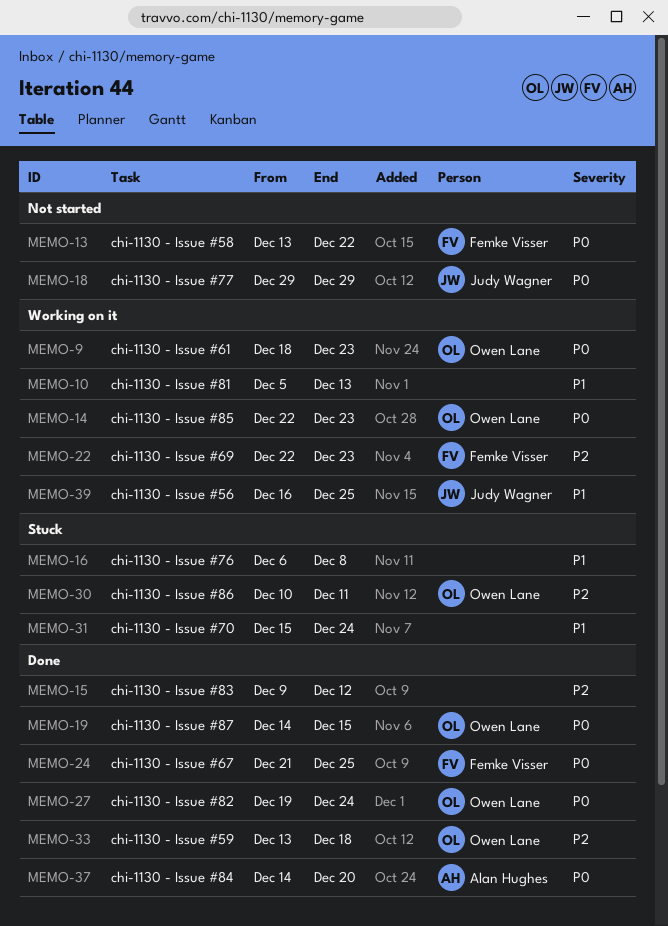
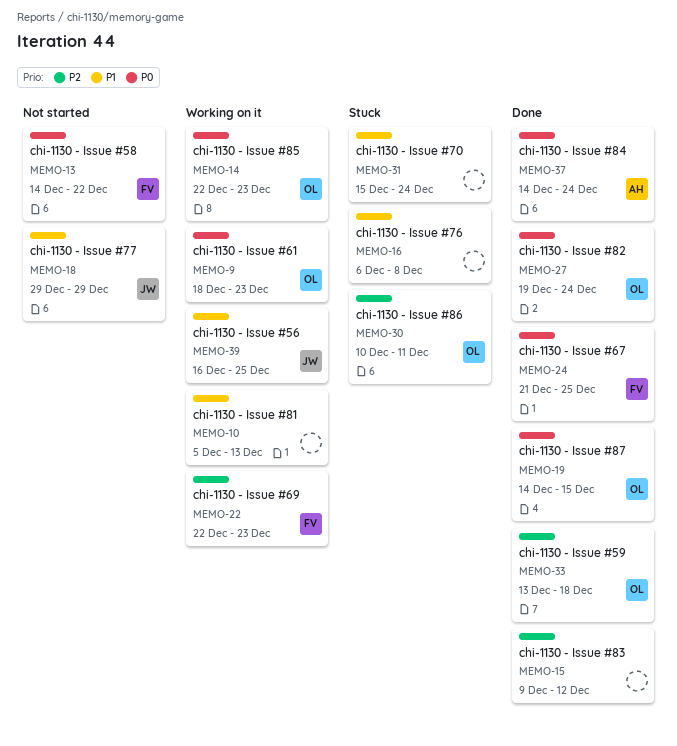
MEMO-13, start: Dec 13 -> Dec 14
MEMO-18, priority: P0 -> P1
MEMO-37, due: Dec 20 -> Dec 24

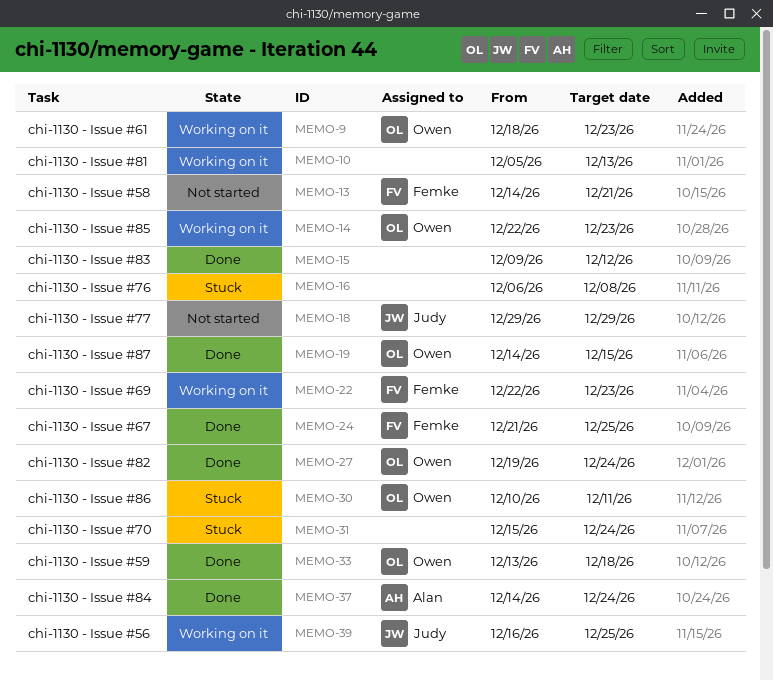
MEMO-13, due: Dec 22 -> Dec 21

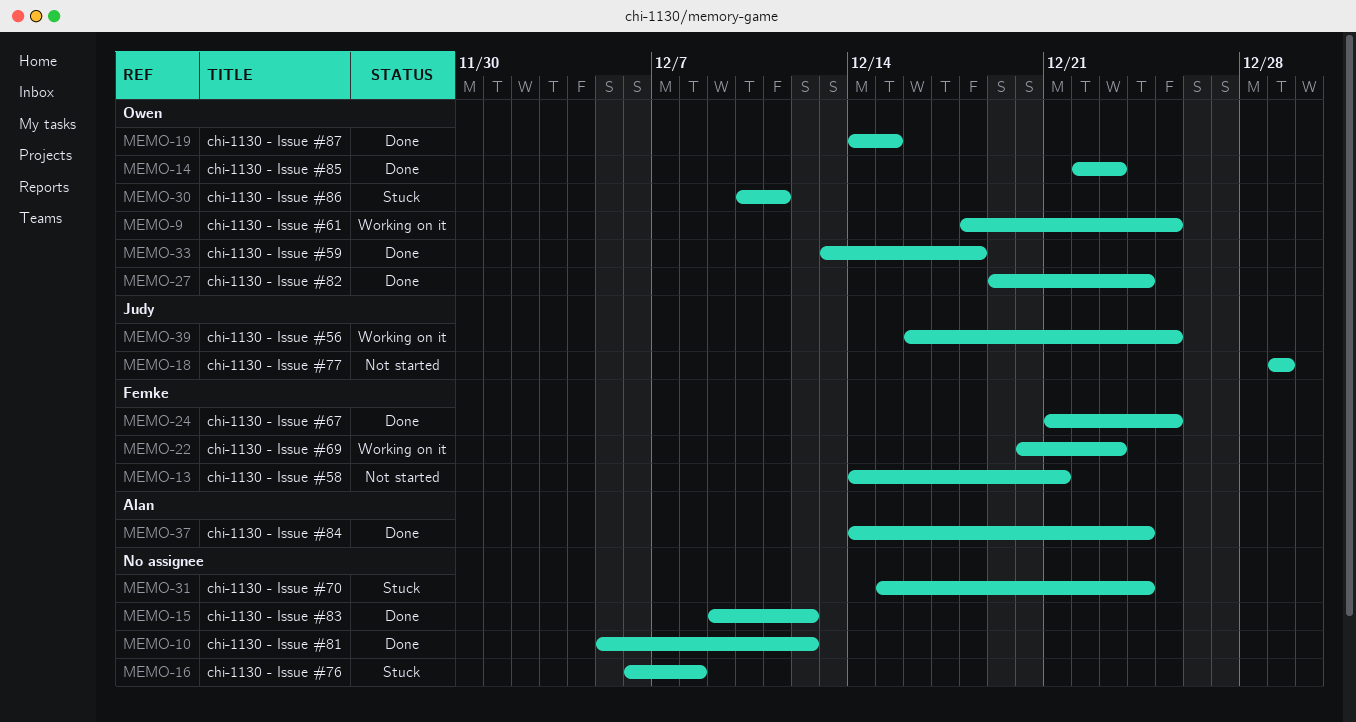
MEMO-9, due: Dec 23 -> Dec 25
MEMO-10, status: Working on it -> Done
MEMO-10, due: Dec 13 -> Dec 12
MEMO-14, status: Working on it -> Done
MEMO-22, start: Dec 22 -> Dec 20

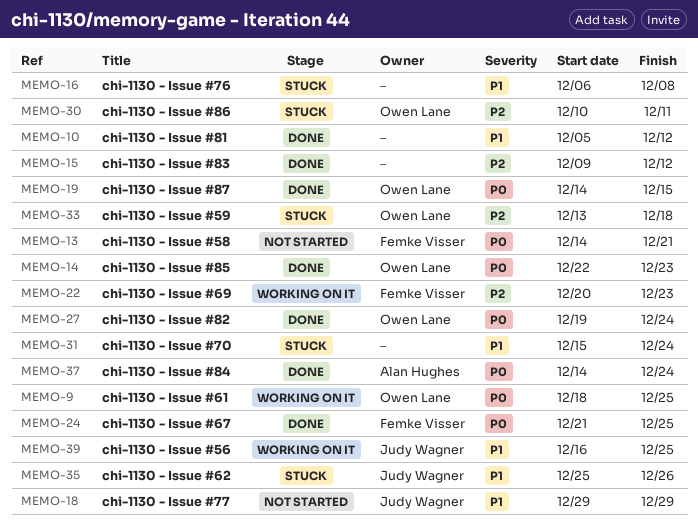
MEMO-33, status: Done -> Stuck
MEMO-35: none -> present

